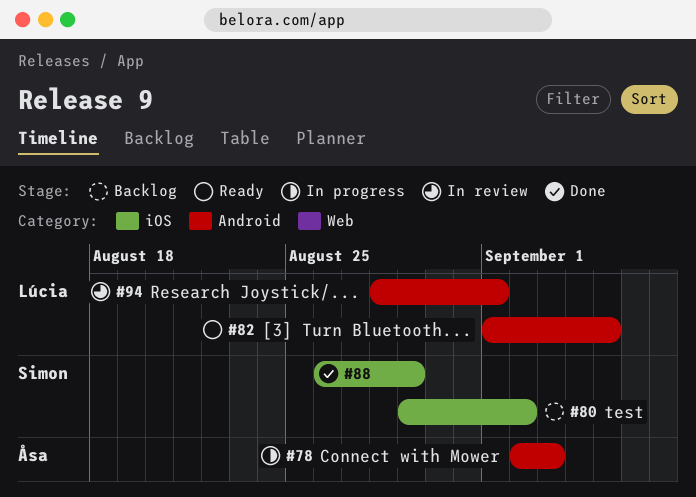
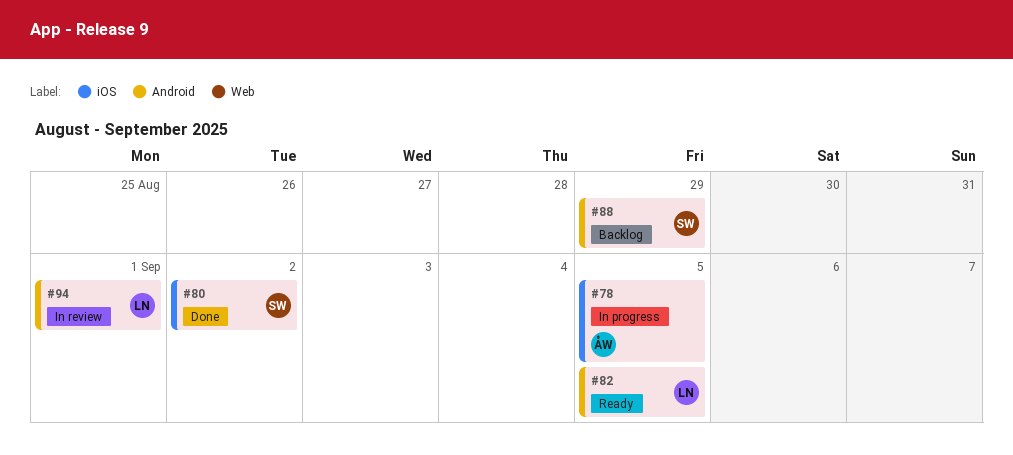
#78, label: Android -> iOS
#78, due: Sep 3 -> Sep 5
#80, status: Backlog -> Done
#88, status: Done -> Backlog
#88, label: iOS -> Android

